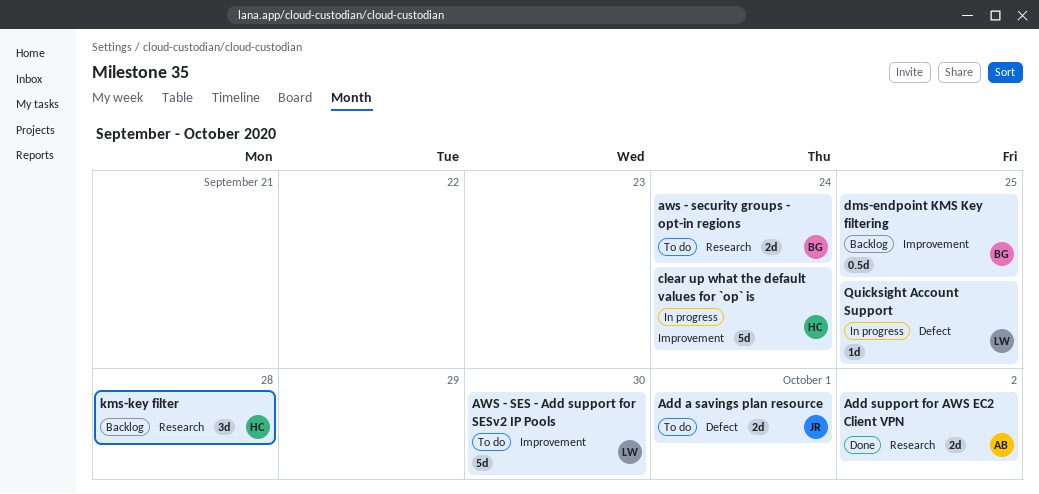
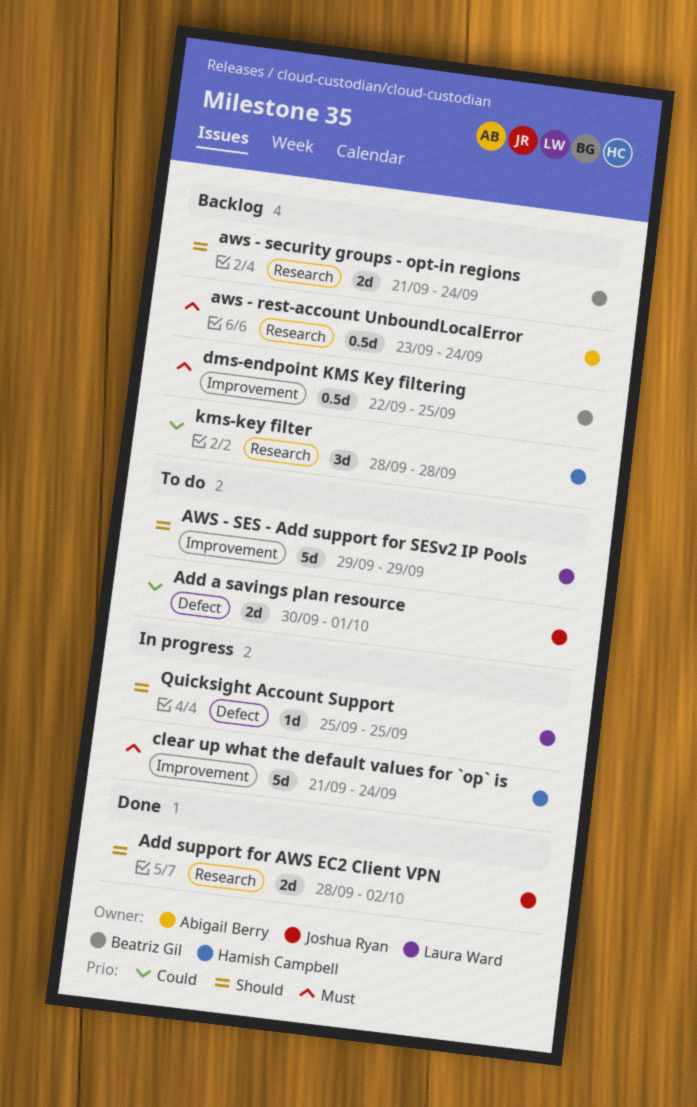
Add support for AWS EC2 Client VPN, owner: Abigail Berry -> Joshua Ryan
aws - rest-account UnboundLocalError: none -> present
aws - security groups - opt-in regions, status: To do -> Backlog
AWS - SES - Add support for SESv2 IP Pools, due: Sep 30 -> Sep 29

